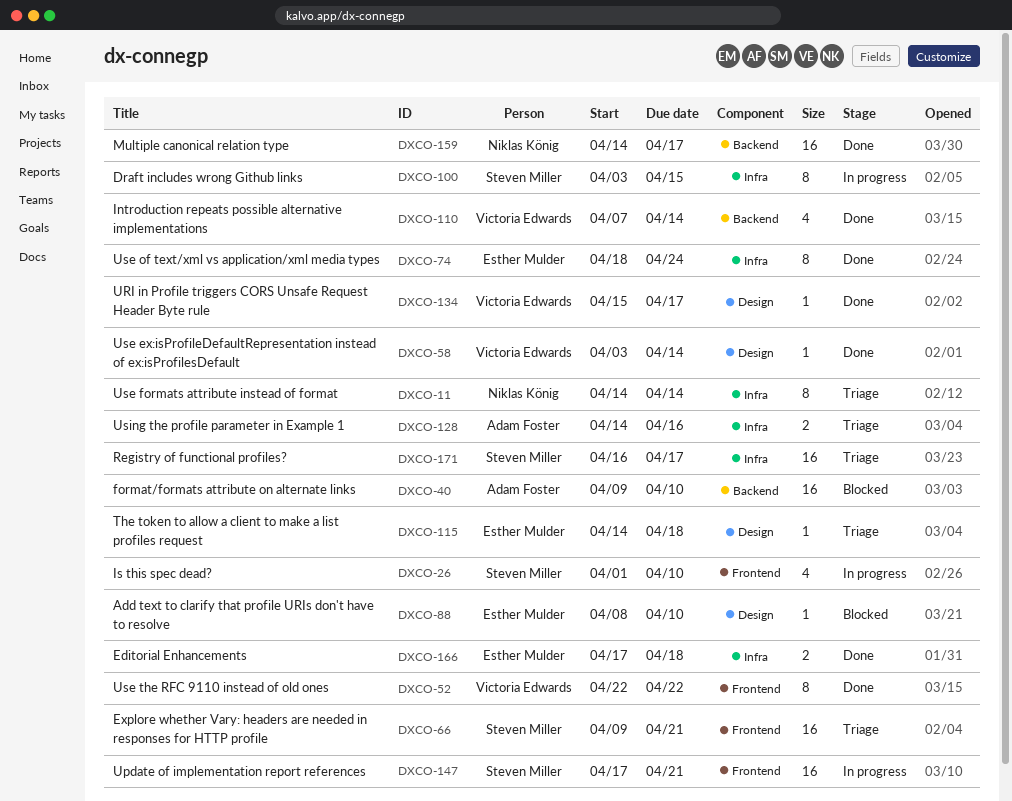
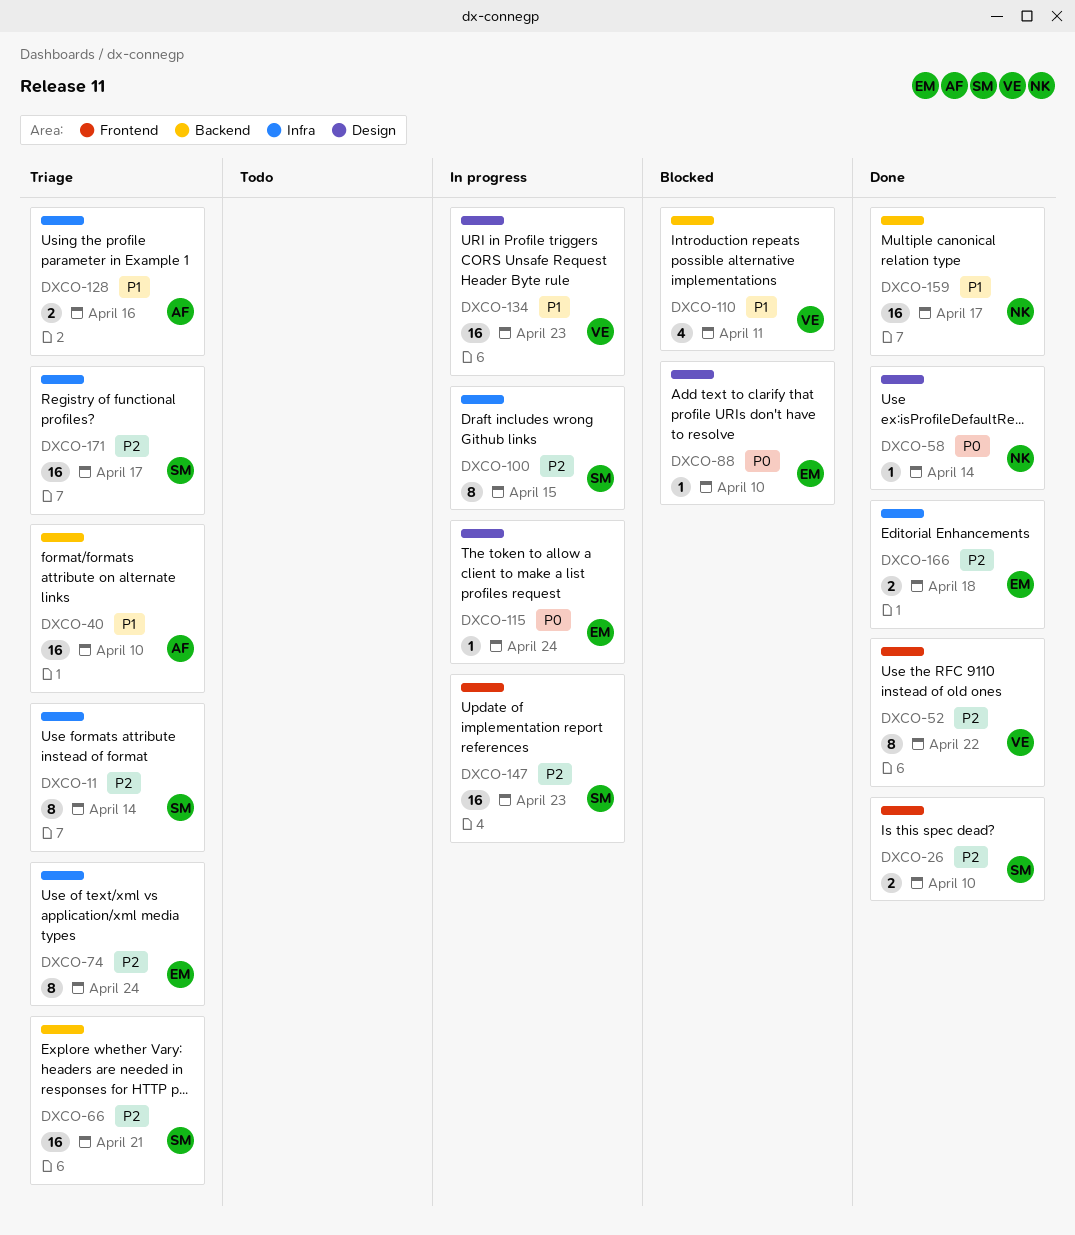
DXCO-11, owner: Niklas König -> Steven Miller
DXCO-26, status: In progress -> Done
DXCO-26, estimate: 4 -> 2
DXCO-40, status: Blocked -> Triage
DXCO-58, owner: Victoria Edwards -> Niklas König
DXCO-66, label: Frontend -> Backend
DXCO-74, status: Done -> Triage
DXCO-110, status: Done -> Blocked
DXCO-110, due: Apr 14 -> Apr 11
DXCO-115, status: Triage -> In progress
DXCO-115, due: Apr 18 -> Apr 24
DXCO-134, status: Done -> In progress
DXCO-134, estimate: 1 -> 16
DXCO-134, due: Apr 17 -> Apr 23
DXCO-147, due: Apr 21 -> Apr 23

